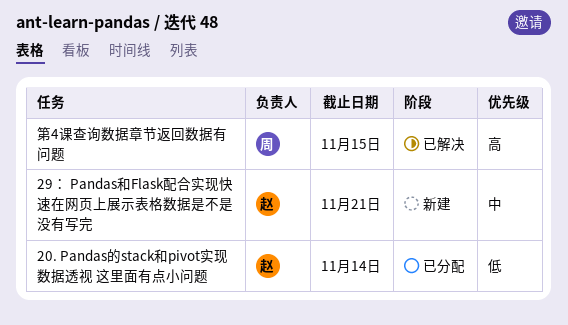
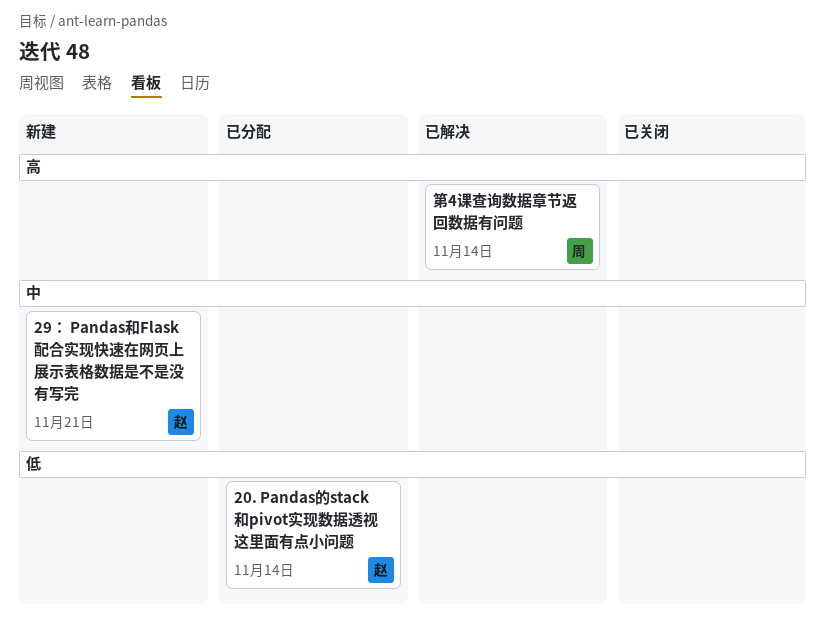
第4课查询数据章节返回数据有问题, due: Nov 15 -> Nov 14

